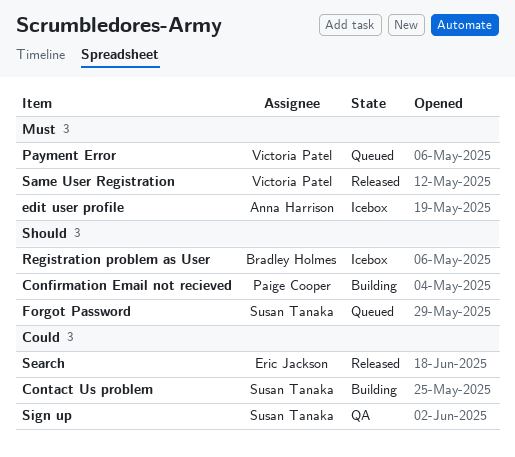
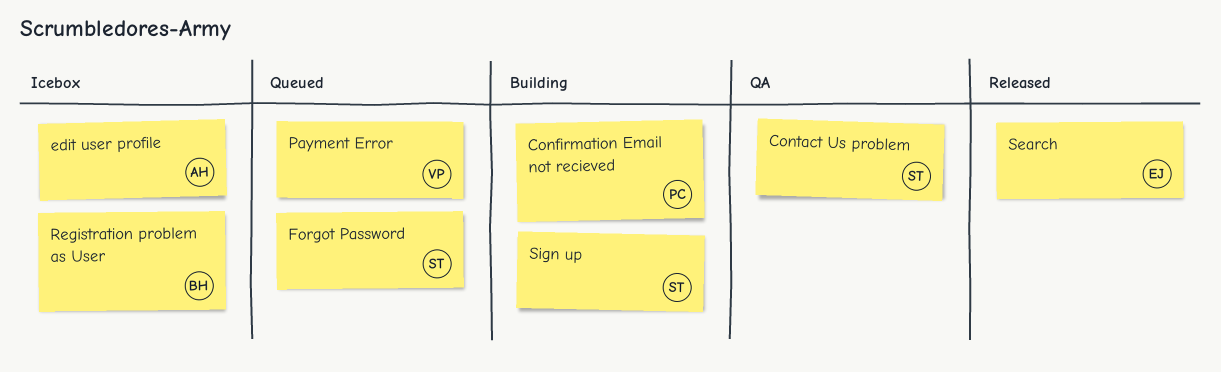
Contact Us problem, status: Building -> QA
Same User Registration: present -> none
Sign up, status: QA -> Building

